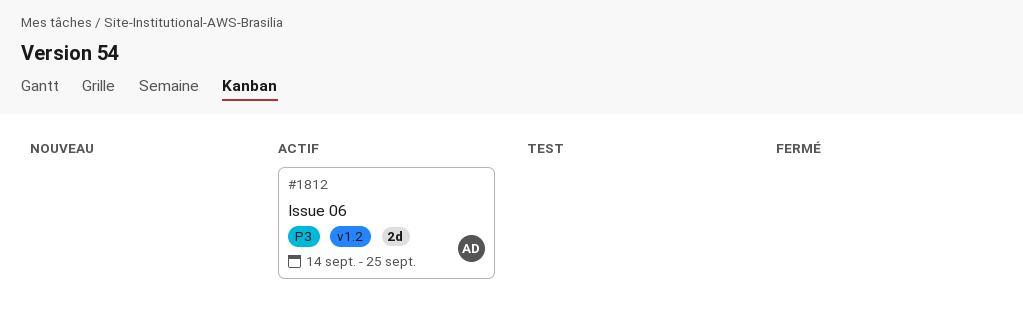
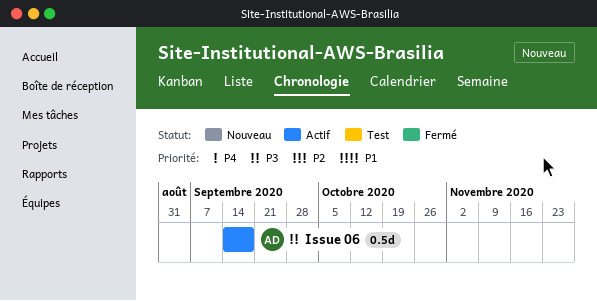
Issue 06, estimate: 2d -> 0.5d
Issue 06, due: Sep 25 -> Sep 18

